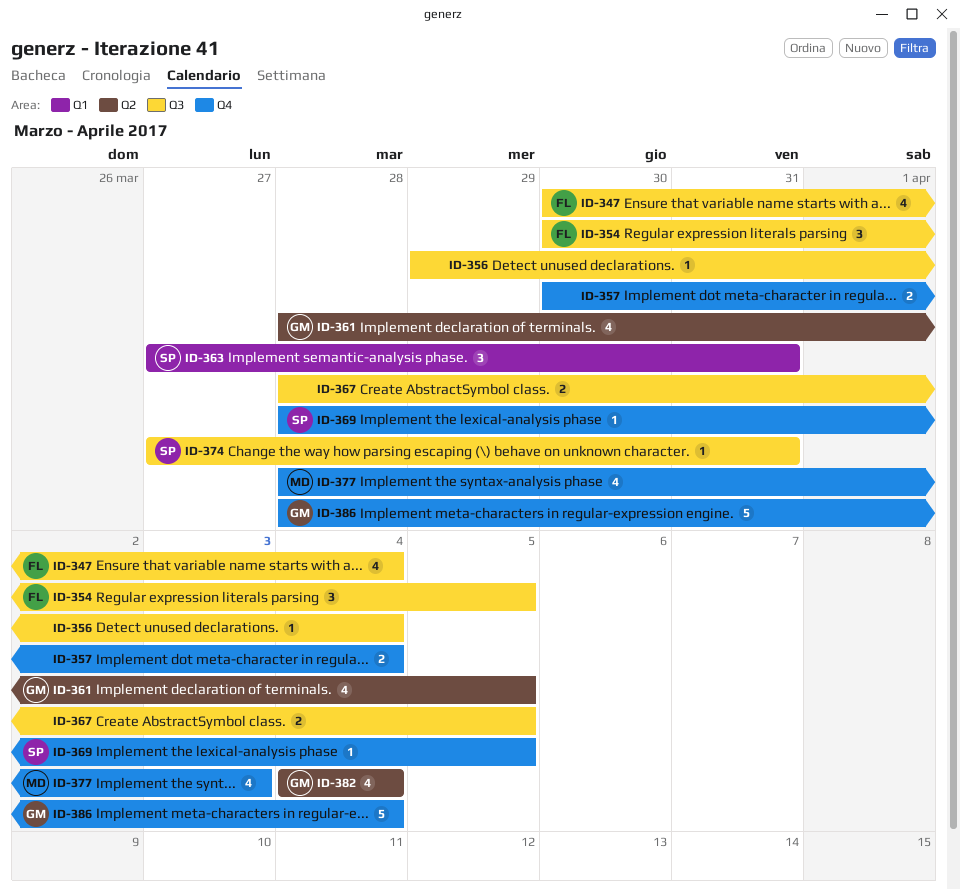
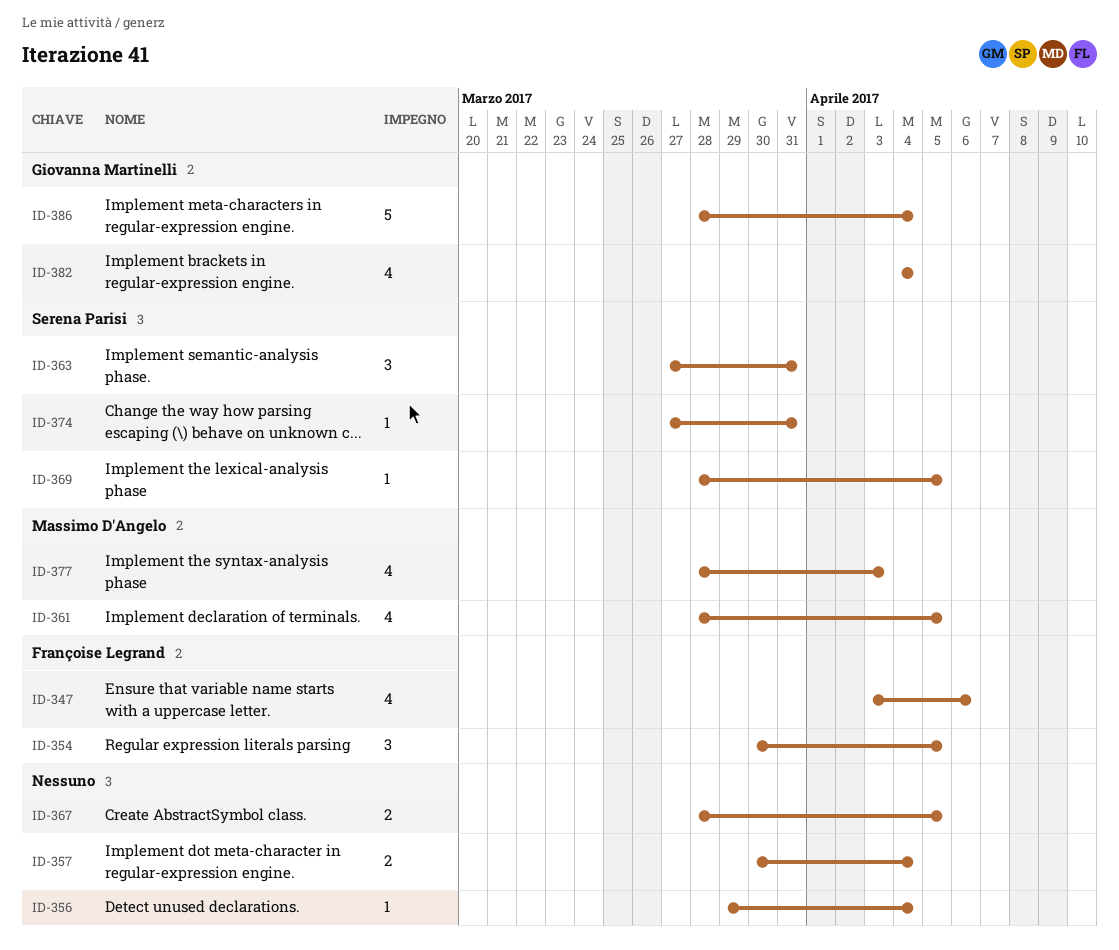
ID-347, start: Mar 30 -> Apr 3
ID-347, due: Apr 4 -> Apr 6
ID-361, owner: Giovanna Martinelli -> Massimo D'Angelo

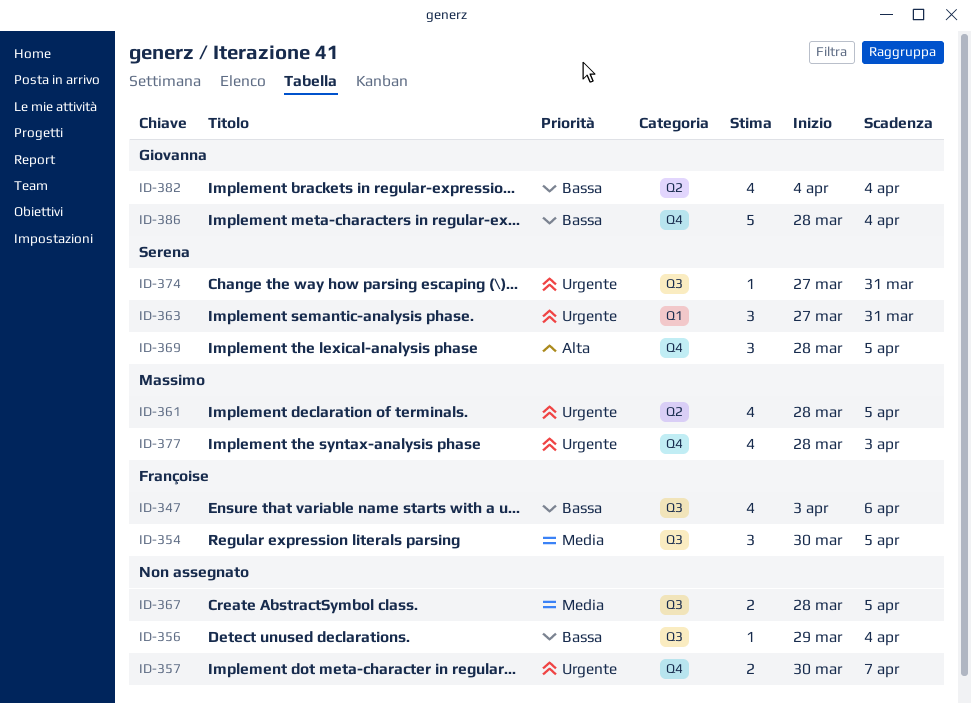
ID-357, due: Apr 4 -> Apr 7
ID-369, estimate: 1 -> 3

